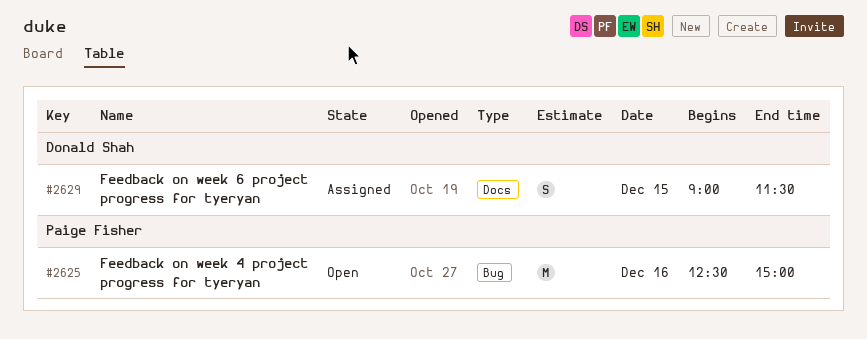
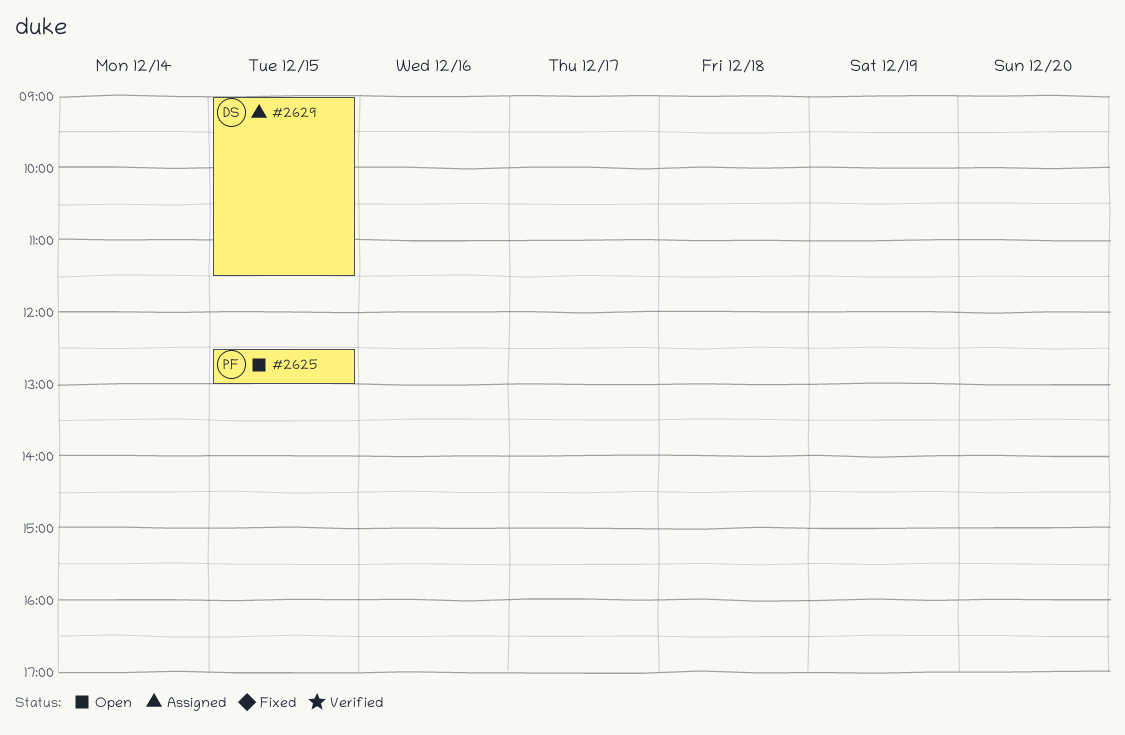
#2625, day: Dec 16 -> Dec 15
#2625, ends: 15:00 -> 13:00

